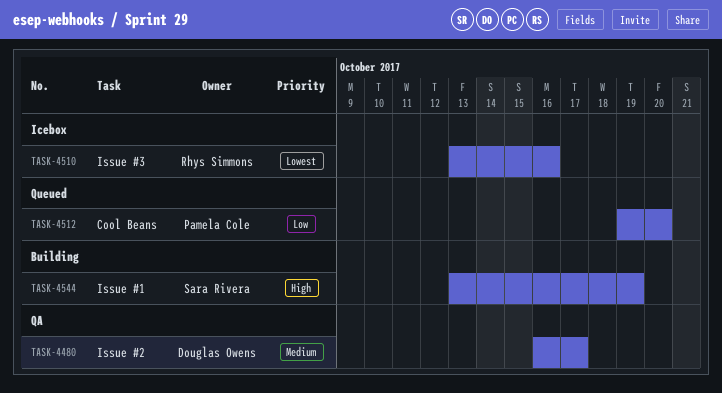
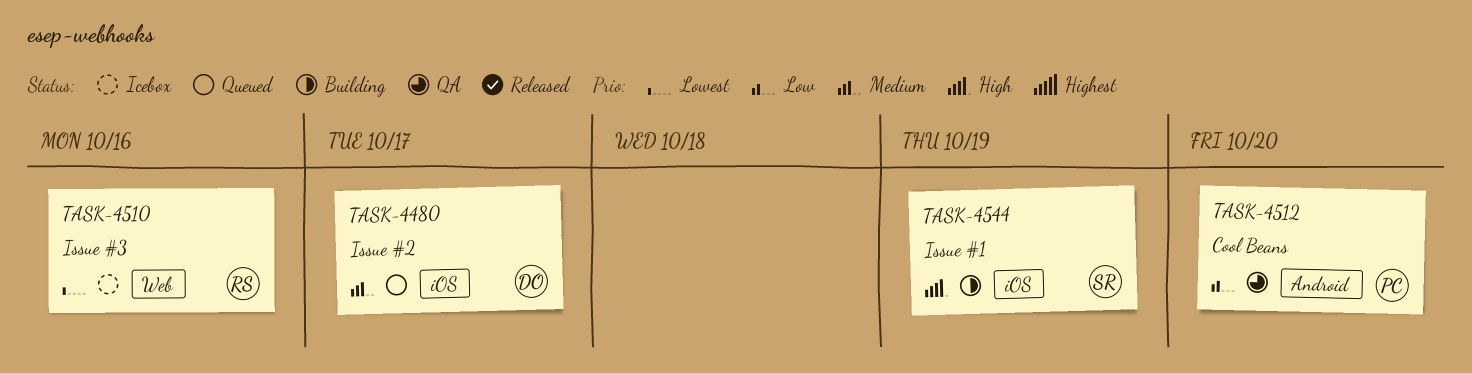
TASK-4480, status: QA -> Queued
TASK-4512, status: Queued -> QA

